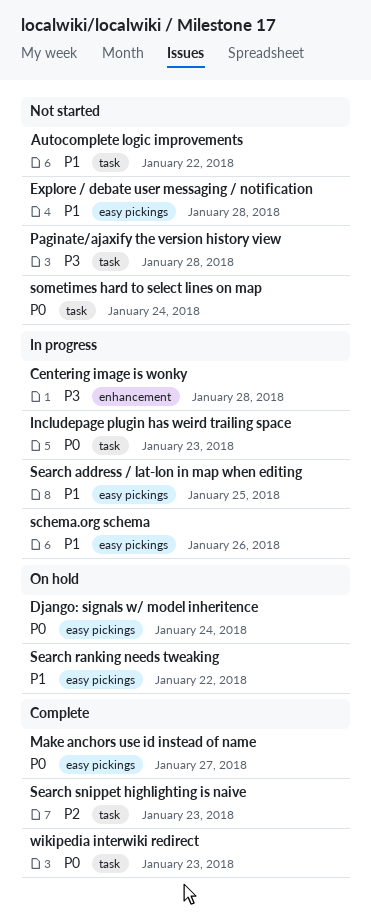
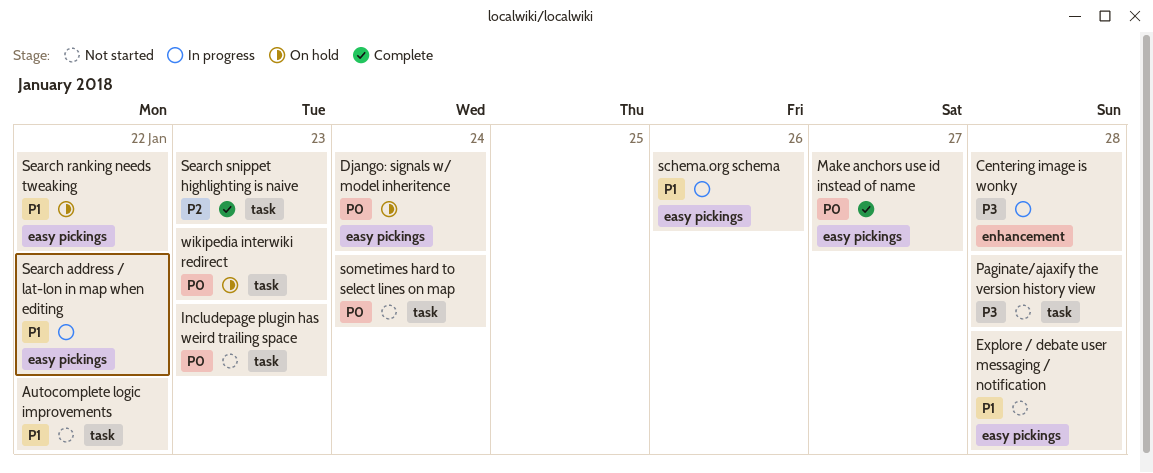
Includepage plugin has weird trailing space, status: In progress -> Not started
Search address / lat-lon in map when editing, due: Jan 25 -> Jan 22
wikipedia interwiki redirect, status: Complete -> On hold

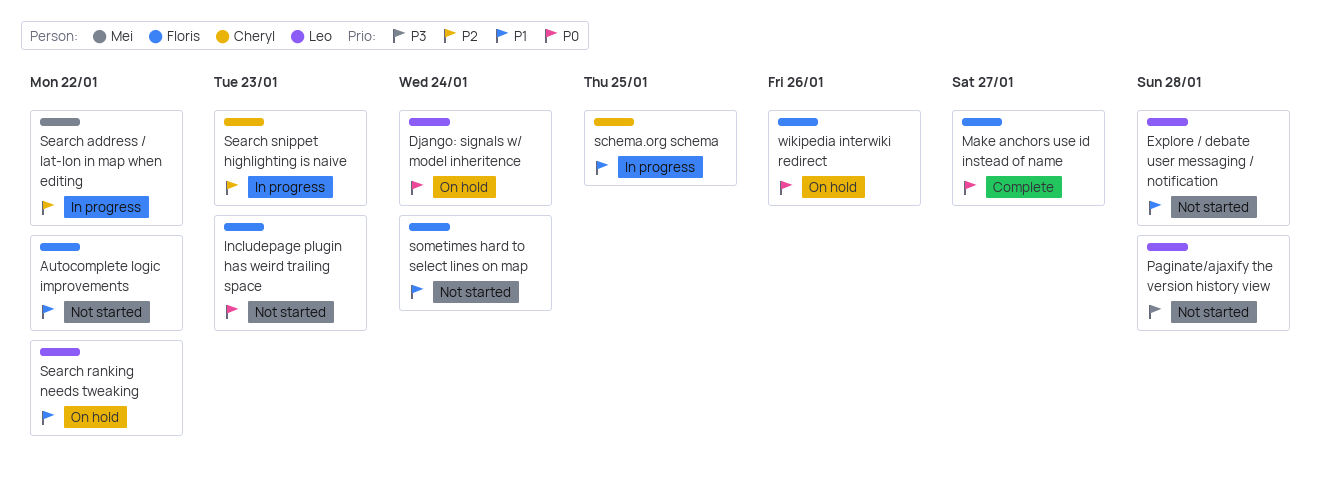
Centering image is wonky: present -> none
schema.org schema, due: Jan 26 -> Jan 25
Search address / lat-lon in map when editing, priority: P1 -> P2
Search snippet highlighting is naive, status: Complete -> In progress
sometimes hard to select lines on map, priority: P0 -> P1
wikipedia interwiki redirect, due: Jan 23 -> Jan 26

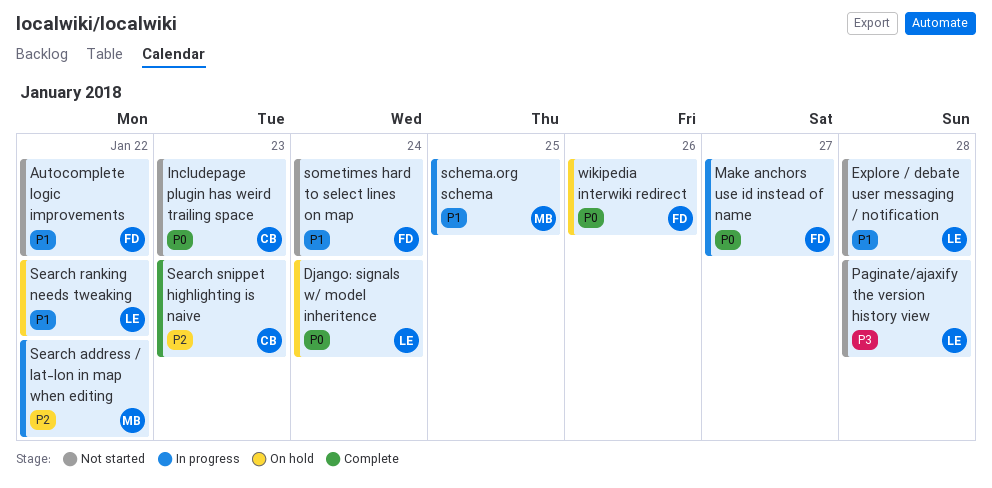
Includepage plugin has weird trailing space, owner: Floris -> Cheryl
Make anchors use id instead of name, status: Complete -> In progress
schema.org schema, owner: Cheryl -> Mei
Search snippet highlighting is naive, status: In progress -> Complete

